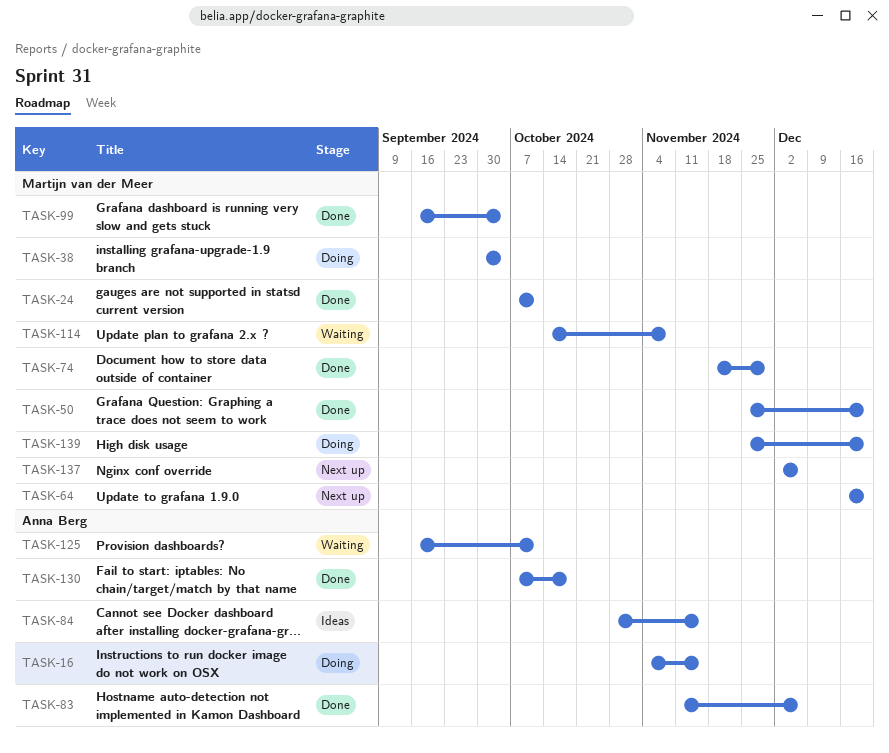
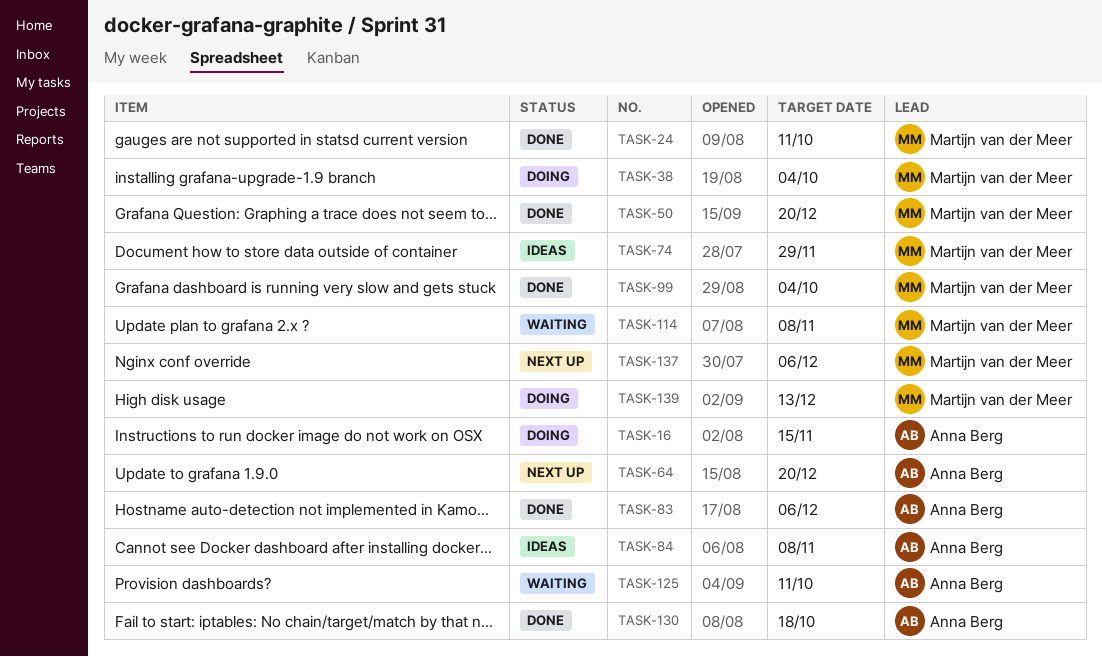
TASK-64, owner: Martijn van der Meer -> Anna Berg
TASK-74, status: Done -> Ideas
TASK-84, due: Nov 15 -> Nov 8
TASK-139, due: Dec 20 -> Dec 13

